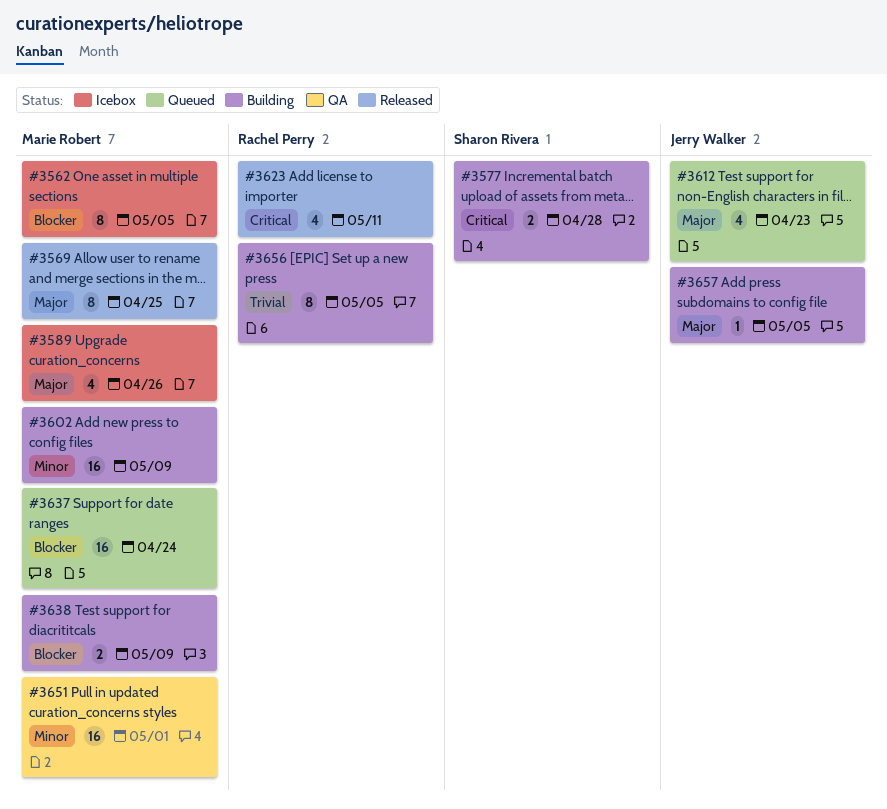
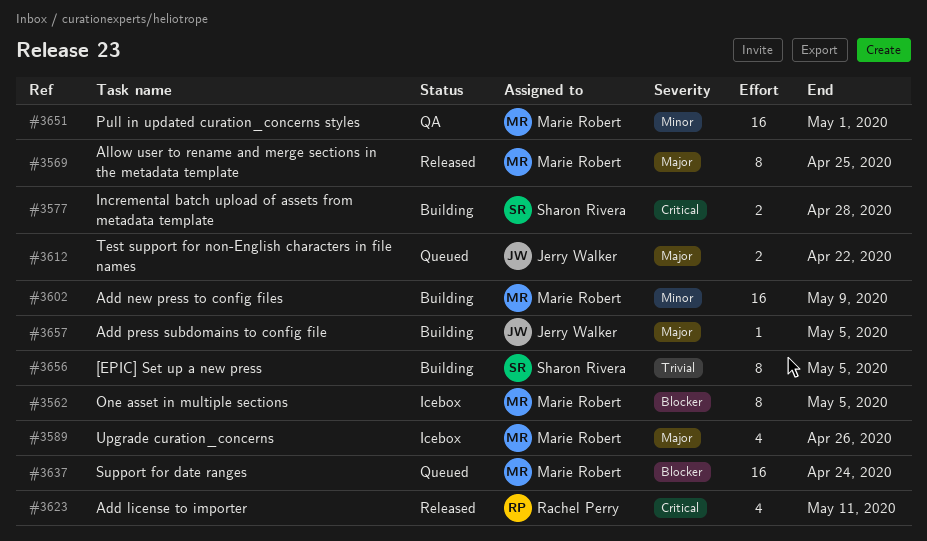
#3612, estimate: 4 -> 2
#3612, due: Apr 23 -> Apr 22
#3638: present -> none
#3656, owner: Rachel Perry -> Sharon Rivera

